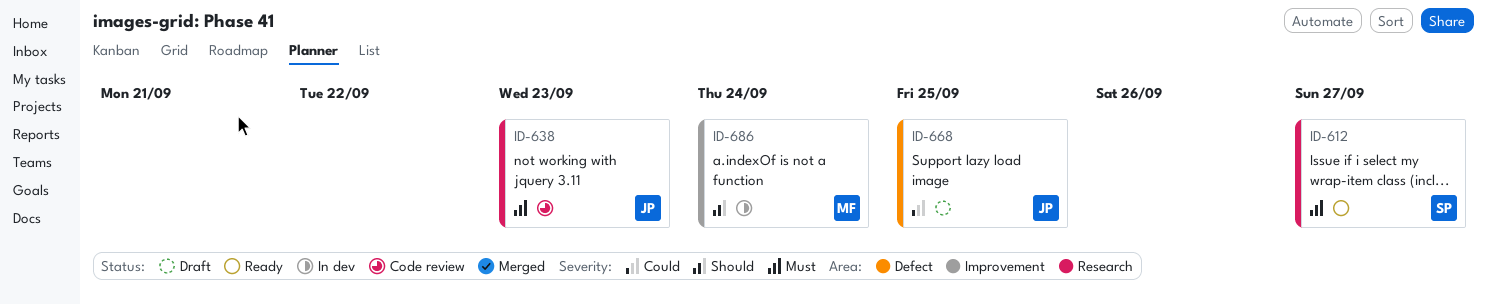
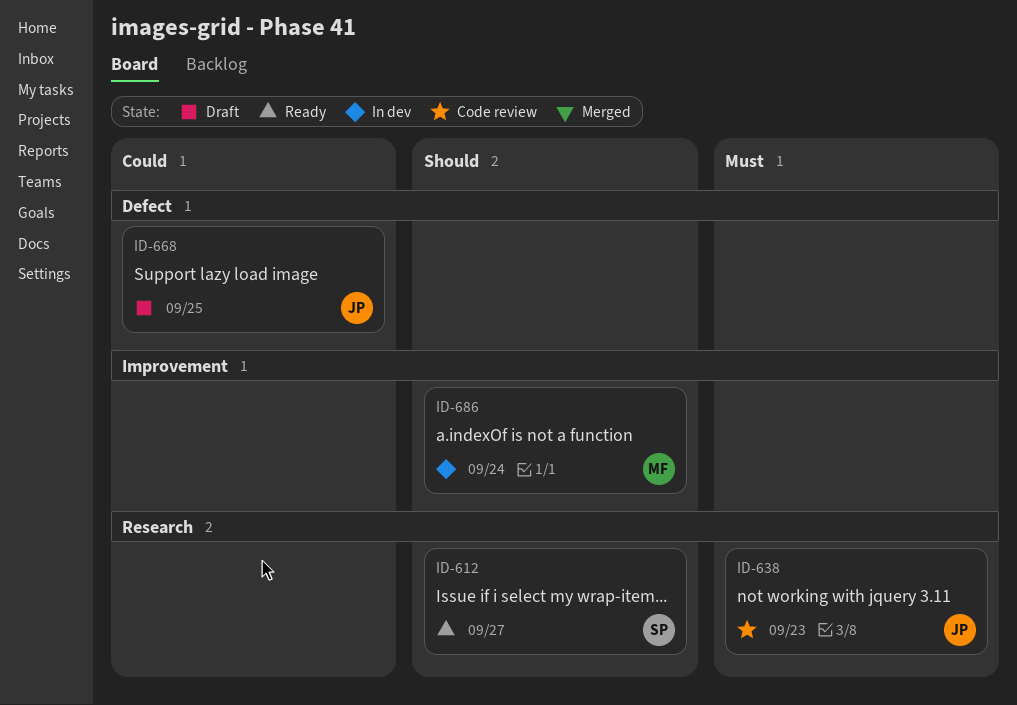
ID-612, priority: Must -> Should

